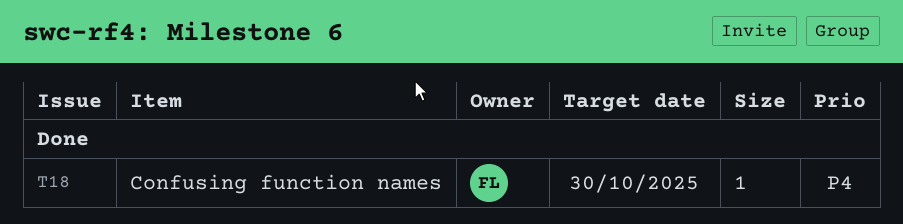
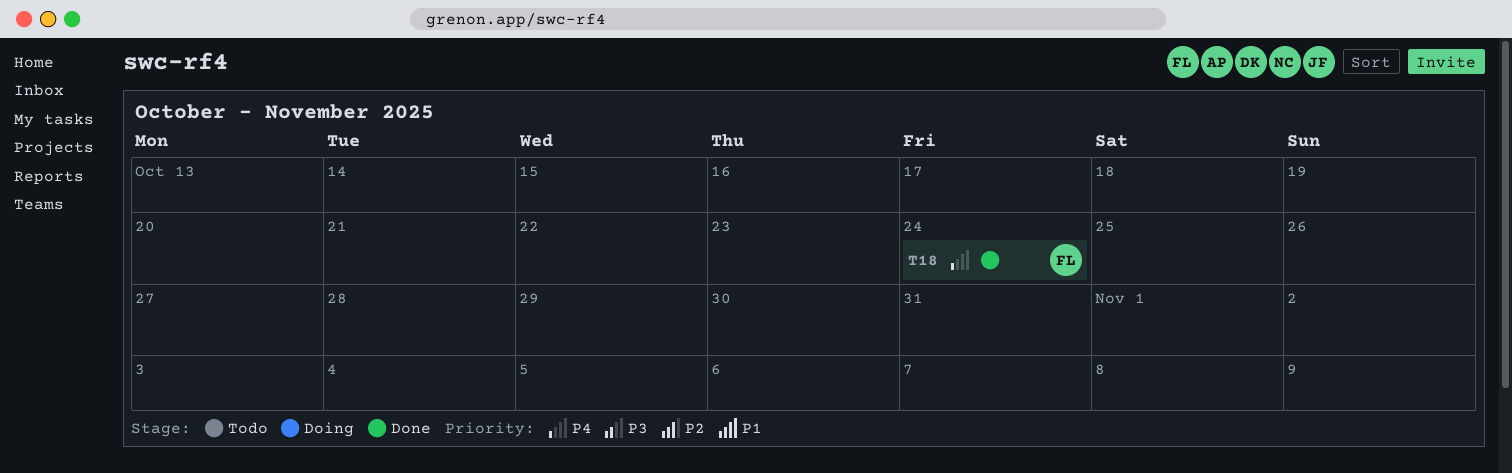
T18, due: Oct 30 -> Oct 24

